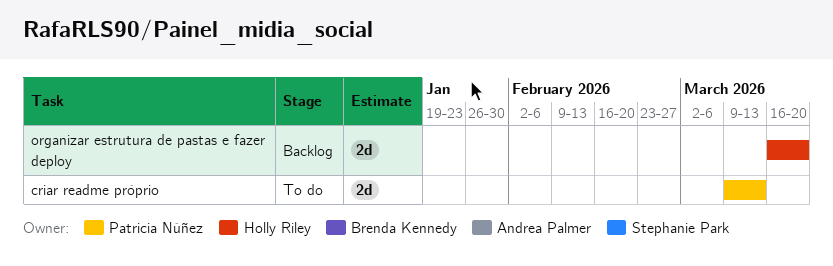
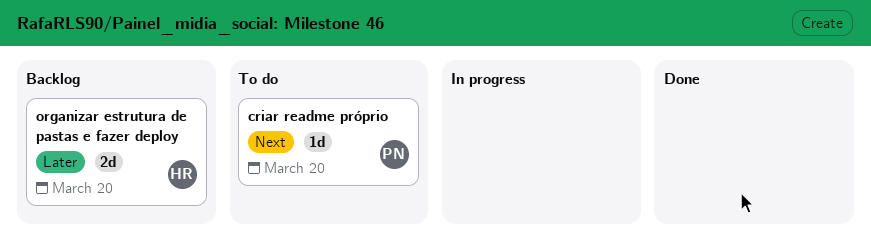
criar readme próprio, estimate: 2d -> 1d
criar readme próprio, due: Mar 13 -> Mar 20

